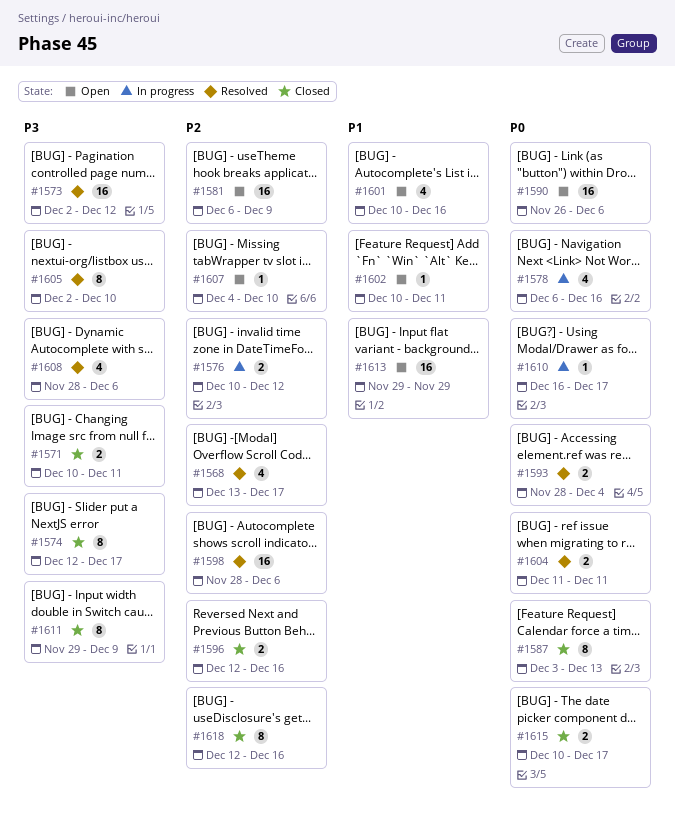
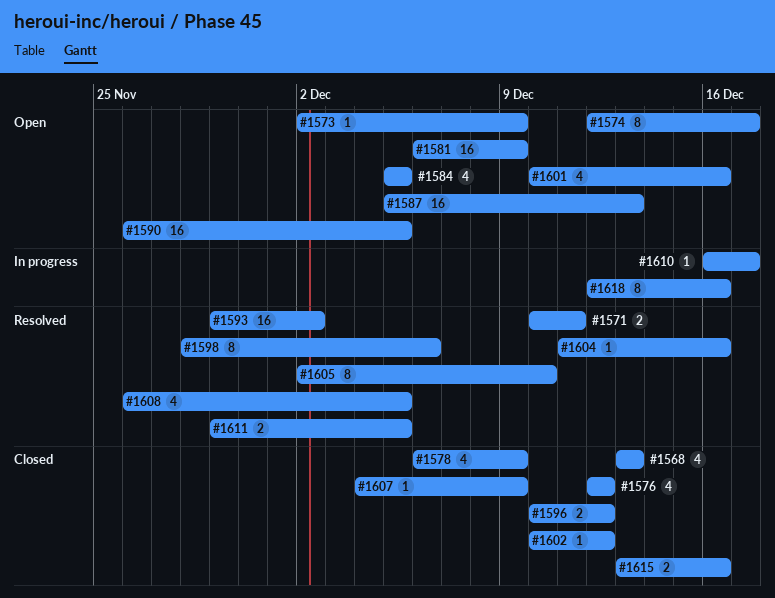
#1568, status: Resolved -> Closed
#1568, due: Dec 17 -> Dec 13
#1571, status: Closed -> Resolved
#1573, status: Resolved -> Open
#1573, estimate: 16 -> 1
#1573, due: Dec 12 -> Dec 9
#1574, status: Closed -> Open
#1576, status: In progress -> Closed
#1576, estimate: 2 -> 4
#1576, start: Dec 10 -> Dec 12
#1578, status: In progress -> Closed
#1578, due: Dec 16 -> Dec 9
#1584: none -> present
#1587, status: Closed -> Open
#1587, estimate: 8 -> 16
#1587, start: Dec 3 -> Dec 5
#1590, due: Dec 6 -> Dec 5
#1593, estimate: 2 -> 16
#1593, start: Nov 28 -> Nov 29
#1593, due: Dec 4 -> Dec 2
#1596, start: Dec 12 -> Dec 10
#1596, due: Dec 16 -> Dec 12
#1598, estimate: 16 -> 8
#1602, status: Open -> Closed
#1602, due: Dec 11 -> Dec 12
#1604, estimate: 2 -> 1
#1604, due: Dec 11 -> Dec 16
#1607, status: Open -> Closed
#1607, due: Dec 10 -> Dec 9
#1608, start: Nov 28 -> Nov 26
#1608, due: Dec 6 -> Dec 5
#1611, status: Closed -> Resolved
#1611, estimate: 8 -> 2
#1611, due: Dec 9 -> Dec 5
#1613: present -> none
#1615, start: Dec 10 -> Dec 13
#1615, due: Dec 17 -> Dec 16
#1618, status: Closed -> In progress

